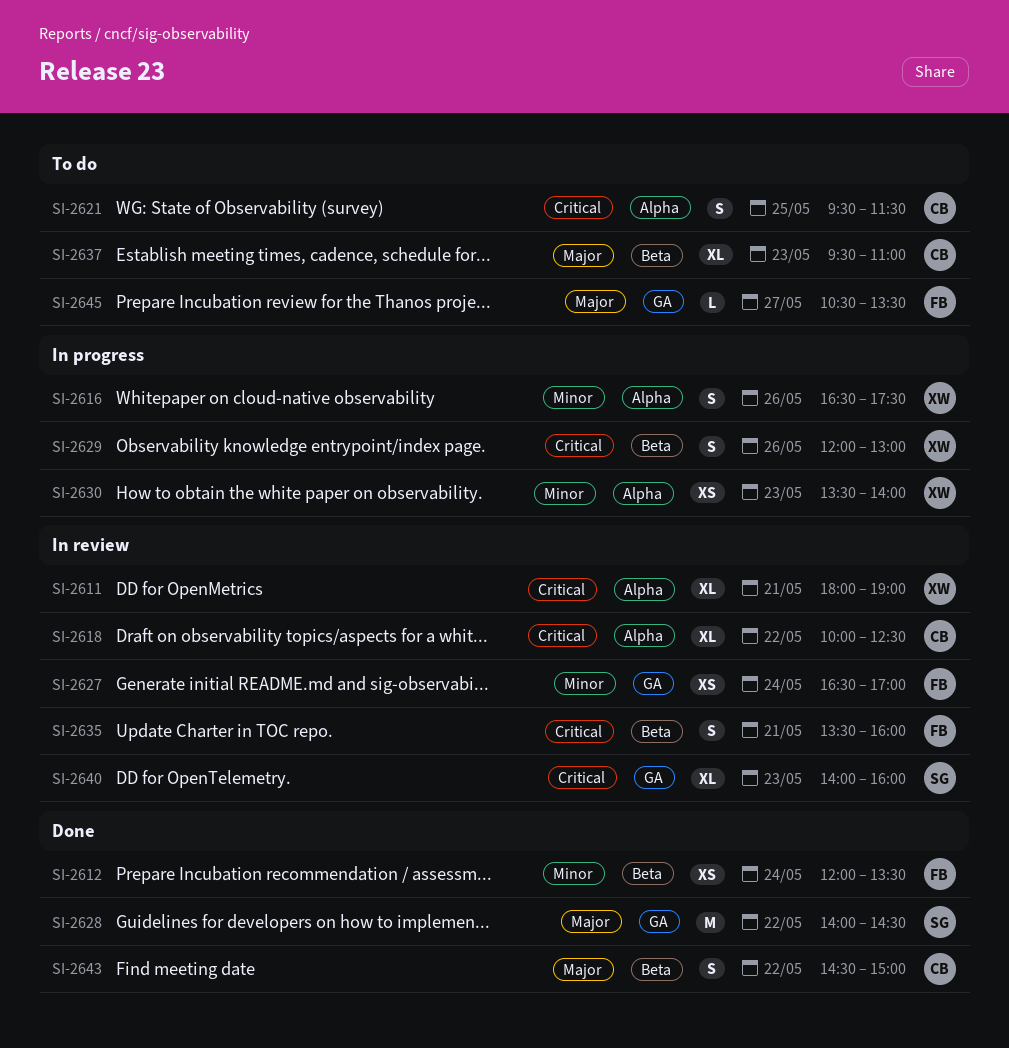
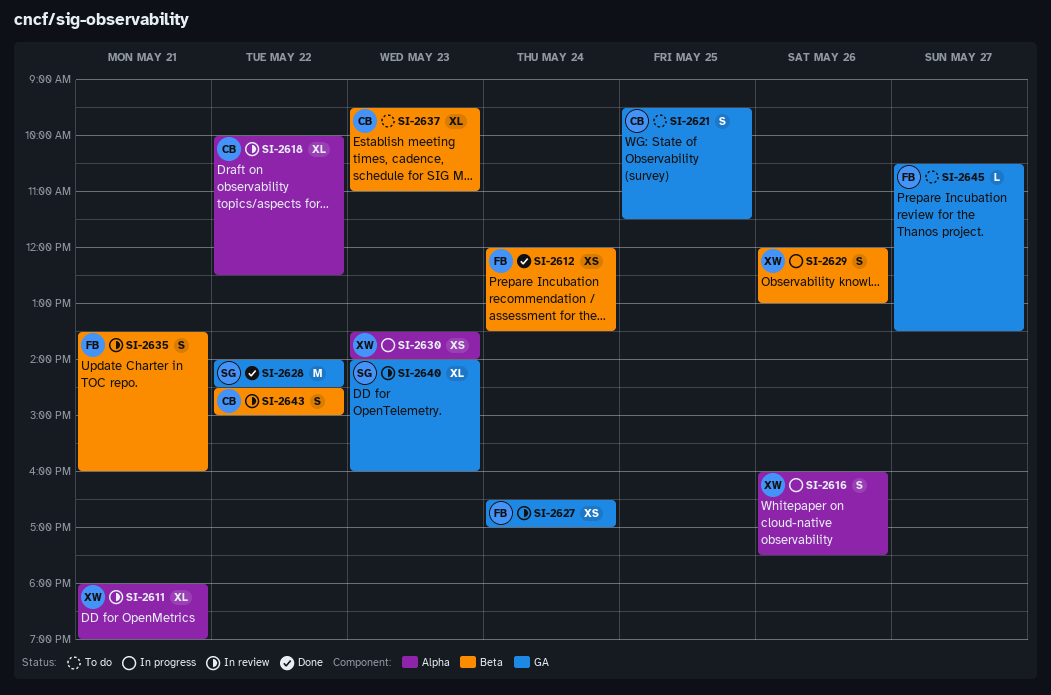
SI-2616, begins: 16:30 -> 16:00
SI-2621, label: Alpha -> GA
SI-2643, status: Done -> In review

